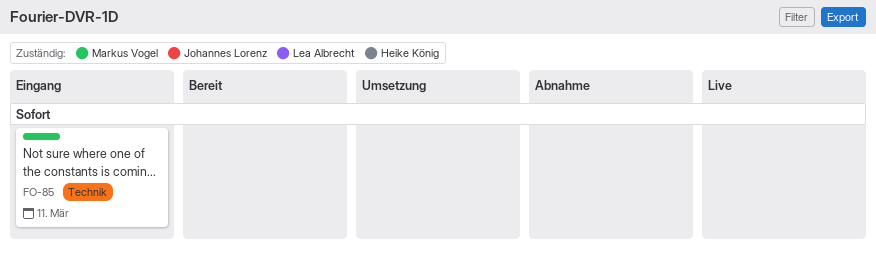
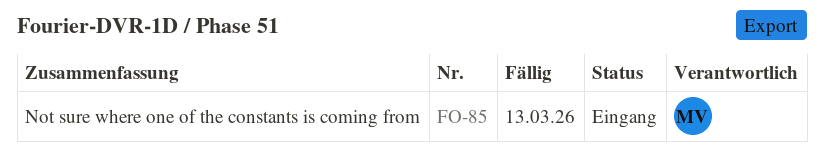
FO-85, due: Mar 11 -> Mar 13

